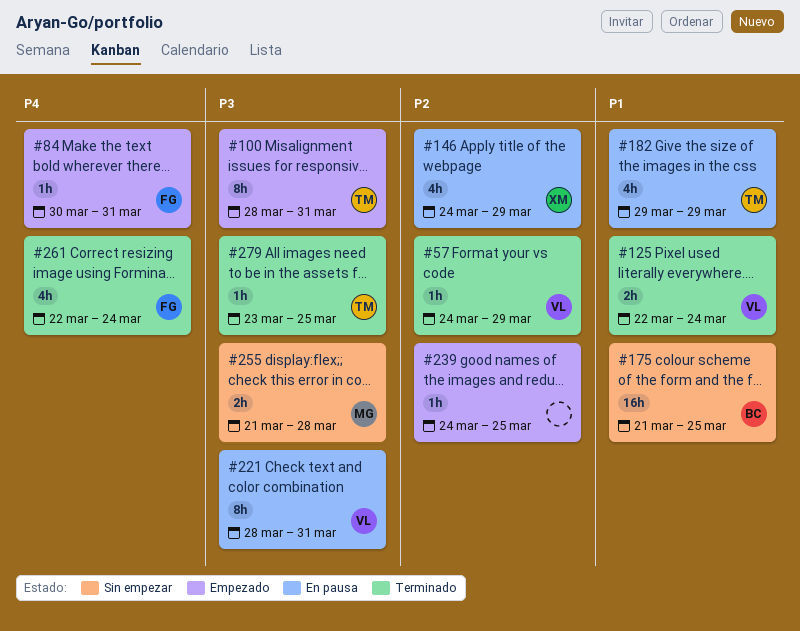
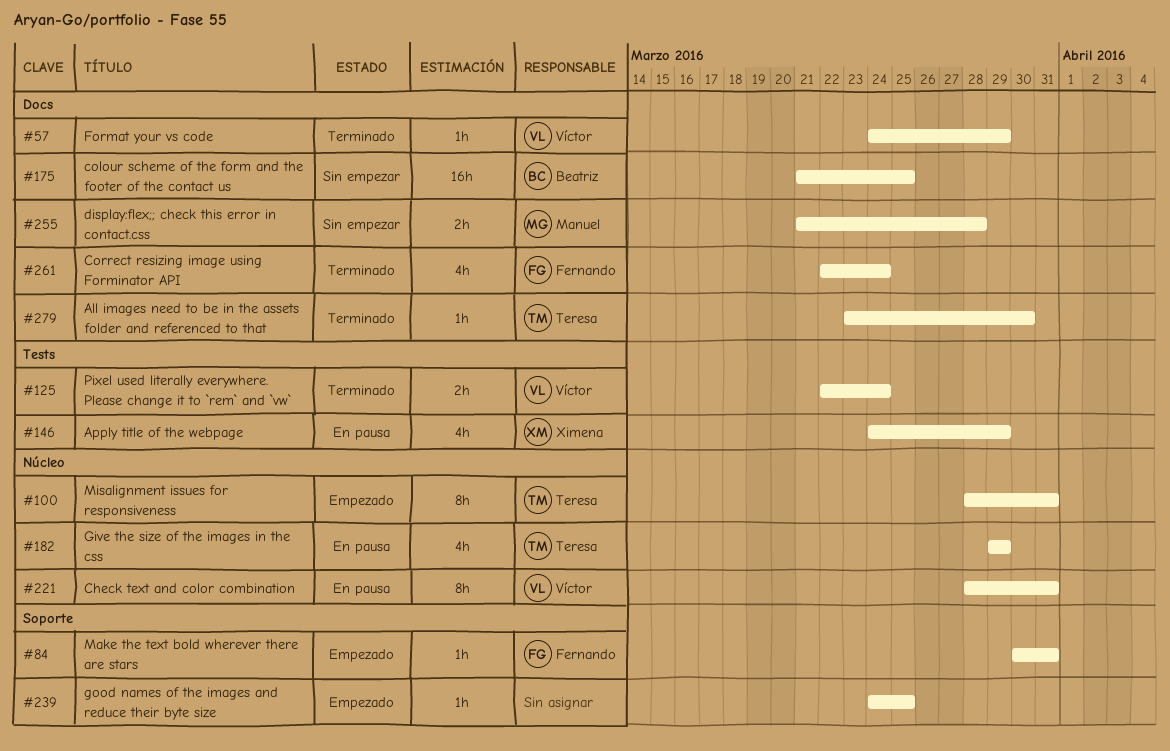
#279, due: Mar 25 -> Mar 30

